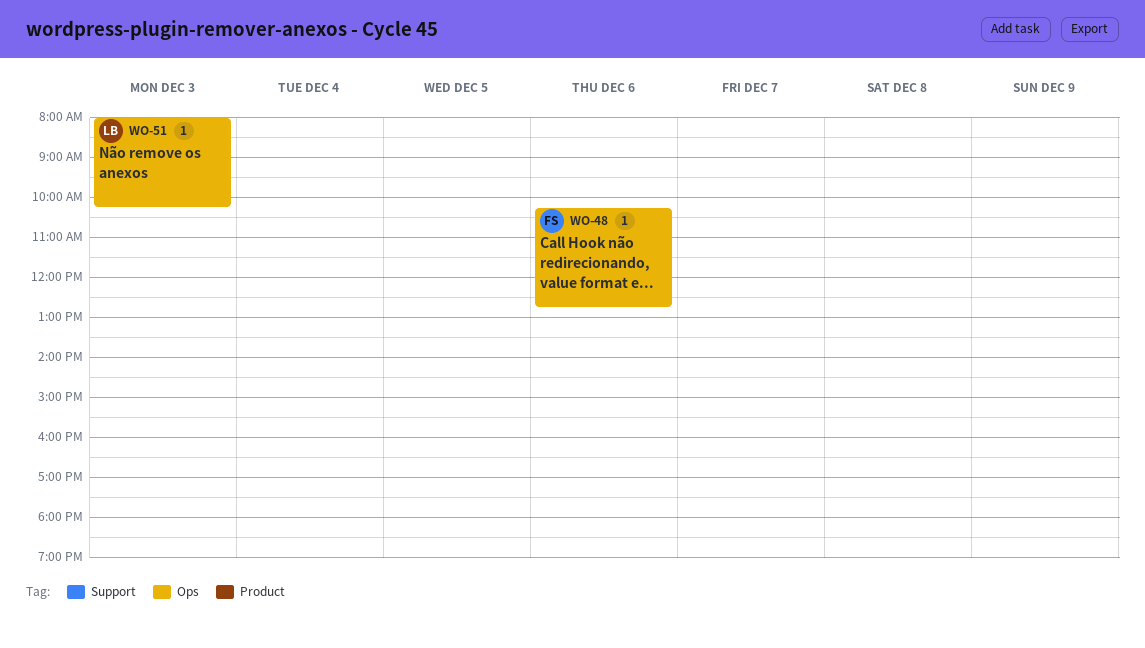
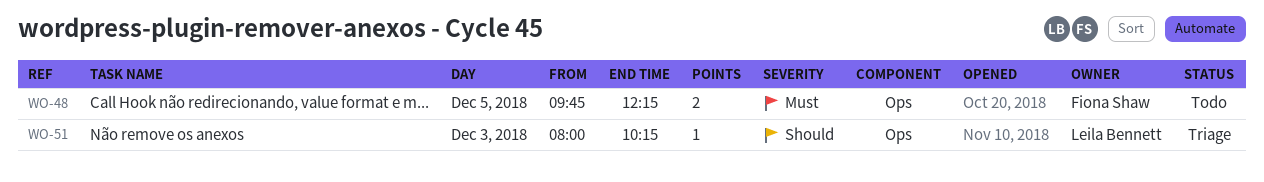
WO-48, estimate: 1 -> 2
WO-48, day: Dec 6 -> Dec 5
WO-48, begins: 10:15 -> 09:45
WO-48, ends: 12:45 -> 12:15

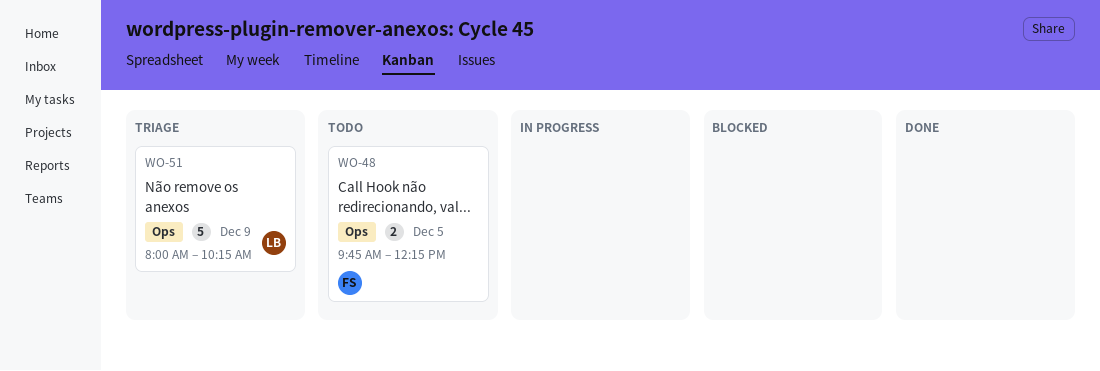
WO-51, estimate: 1 -> 5
WO-51, day: Dec 3 -> Dec 9

